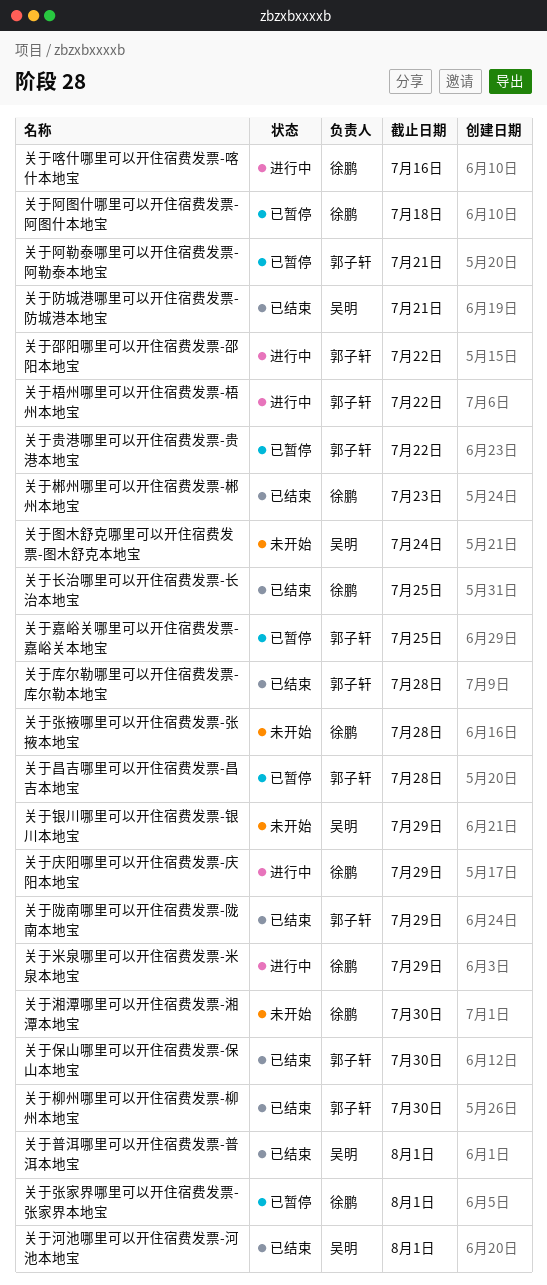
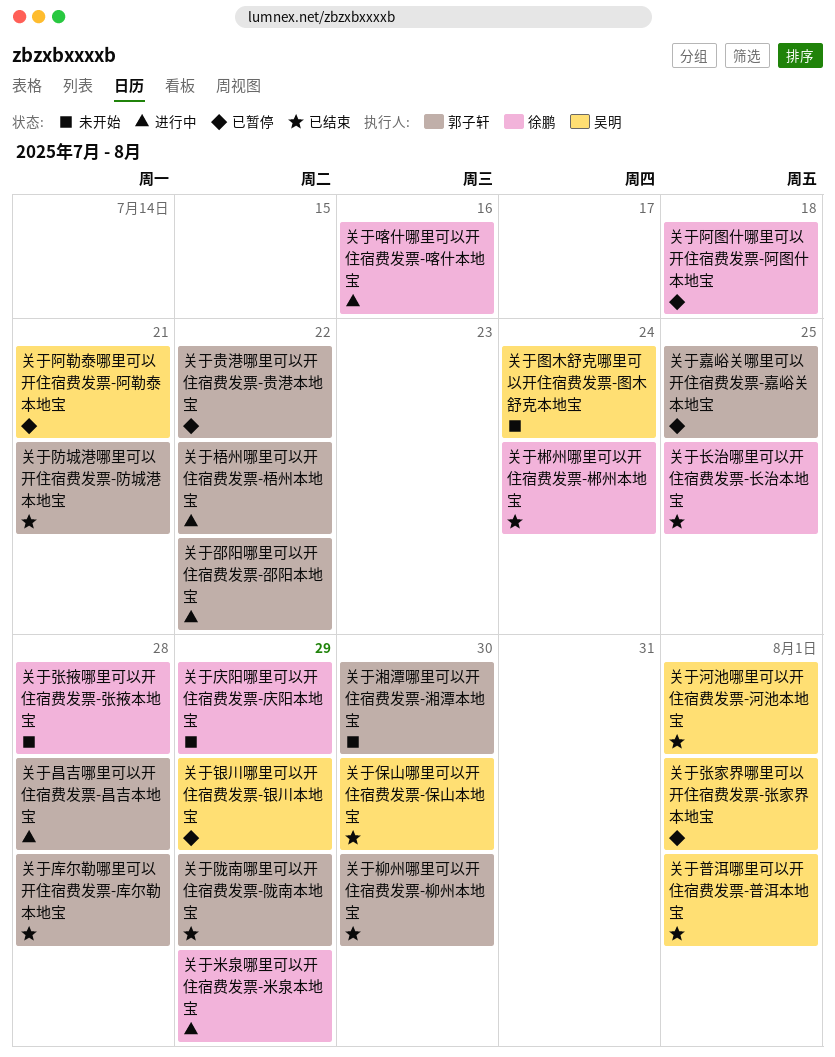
关于保山哪里可以开住宿费发票-保山本地宝, owner: 郭子轩 -> 吴明
关于庆阳哪里可以开住宿费发票-庆阳本地宝, status: 进行中 -> 未开始
关于张家界哪里可以开住宿费发票-张家界本地宝, owner: 徐鹏 -> 吴明
关于昌吉哪里可以开住宿费发票-昌吉本地宝, status: 已暂停 -> 进行中
关于湘潭哪里可以开住宿费发票-湘潭本地宝, owner: 徐鹏 -> 郭子轩
关于郴州哪里可以开住宿费发票-郴州本地宝, due: Jul 23 -> Jul 24
关于银川哪里可以开住宿费发票-银川本地宝, status: 未开始 -> 已暂停
关于防城港哪里可以开住宿费发票-防城港本地宝, owner: 吴明 -> 郭子轩
关于阿勒泰哪里可以开住宿费发票-阿勒泰本地宝, owner: 郭子轩 -> 吴明

